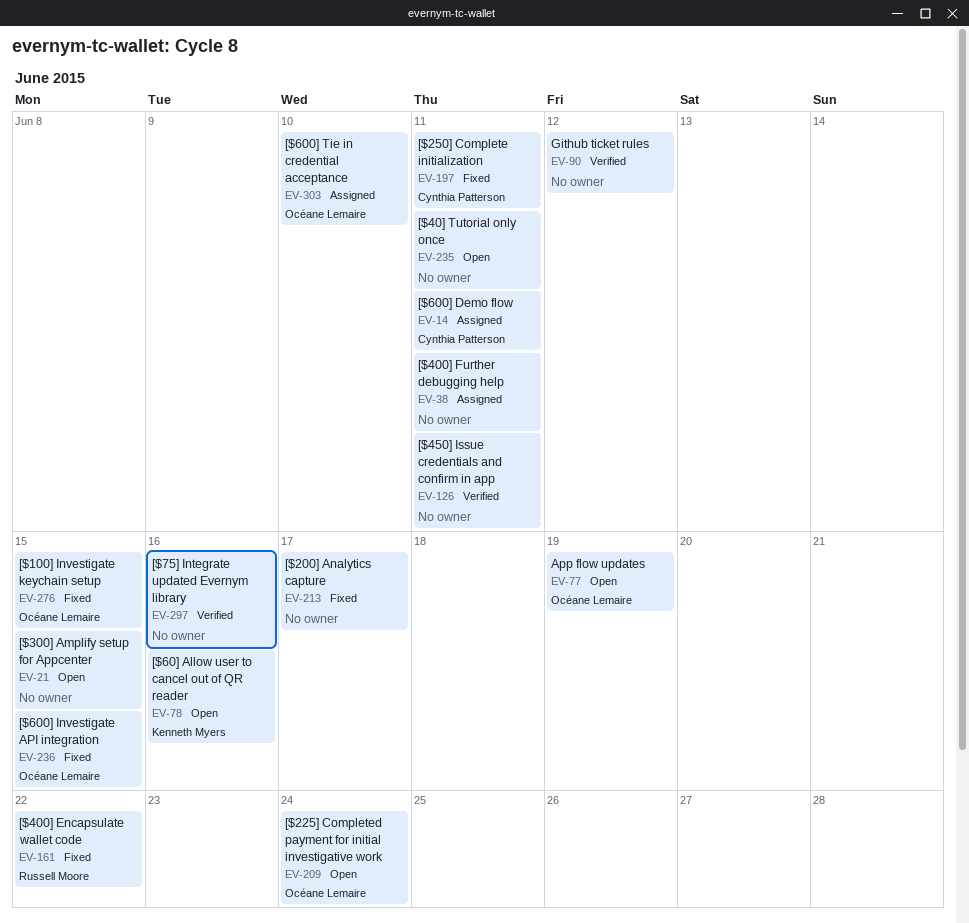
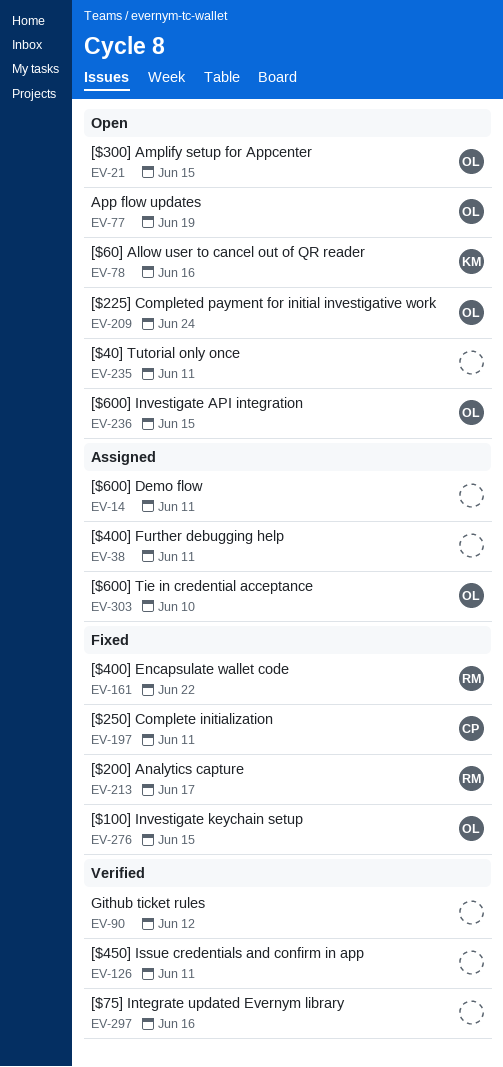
EV-14, owner: Cynthia Patterson -> none
EV-21, owner: none -> Océane Lemaire
EV-213, owner: none -> Russell Moore
EV-236, status: Fixed -> Open

